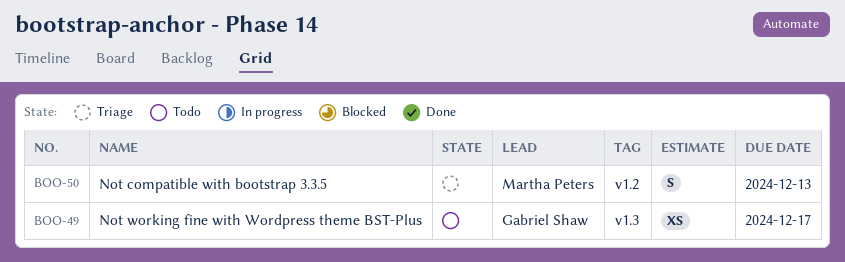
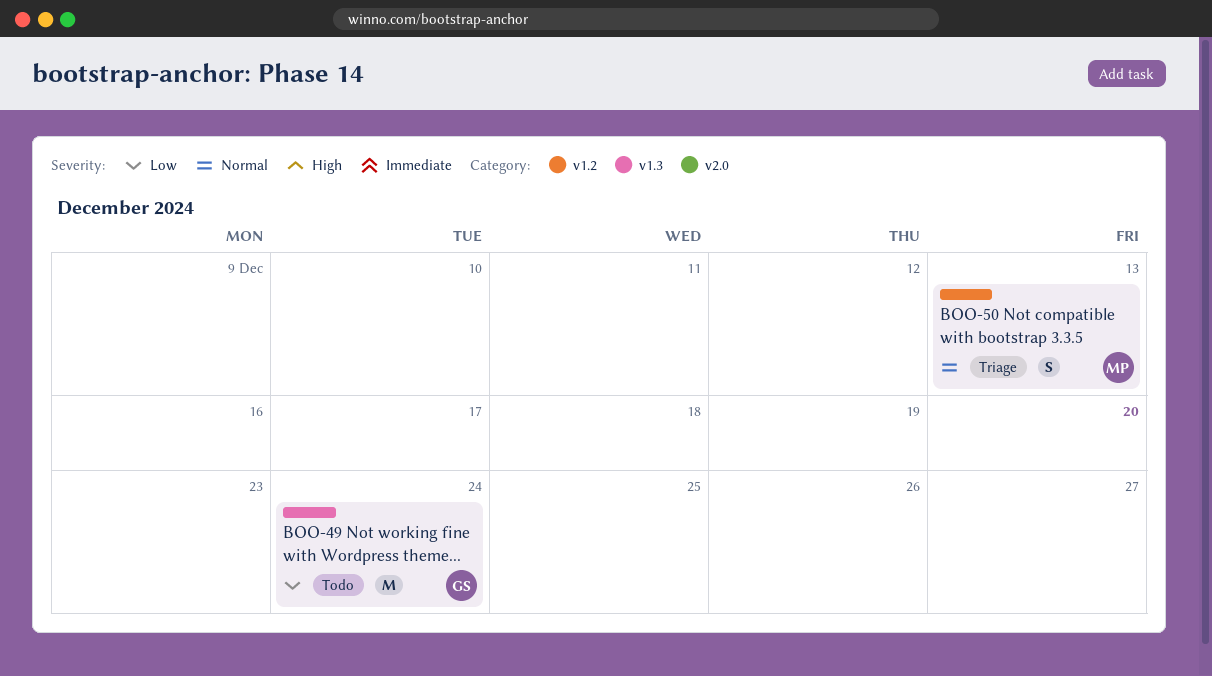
BOO-49, estimate: XS -> M
BOO-49, due: Dec 17 -> Dec 24

